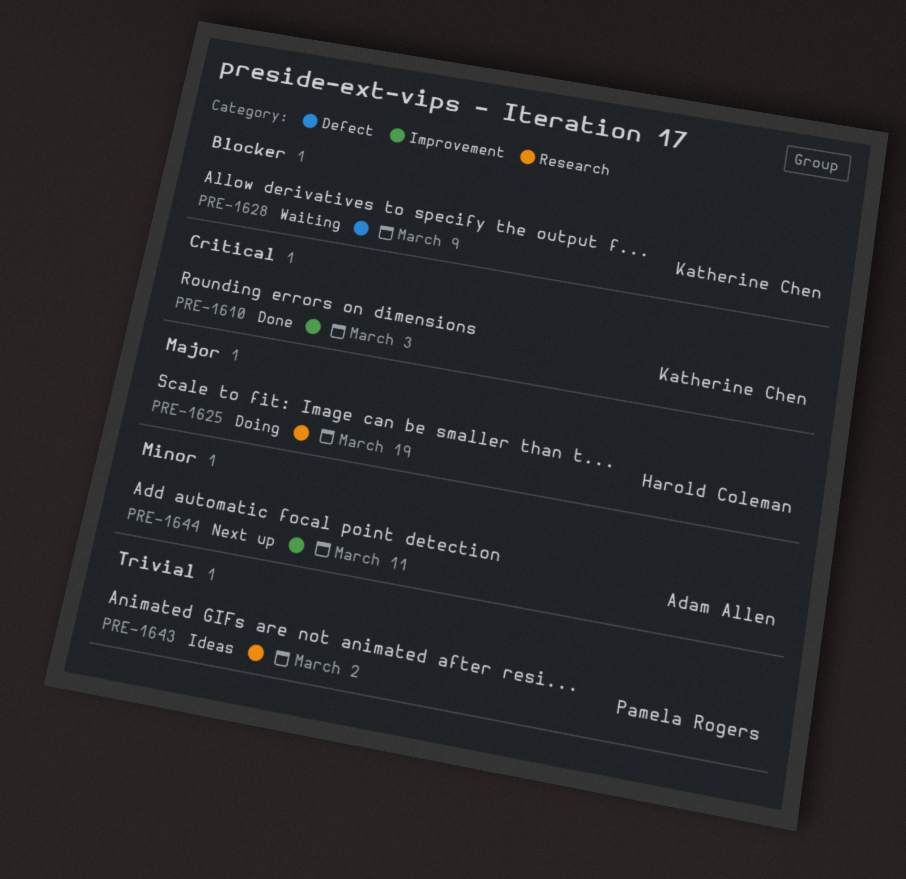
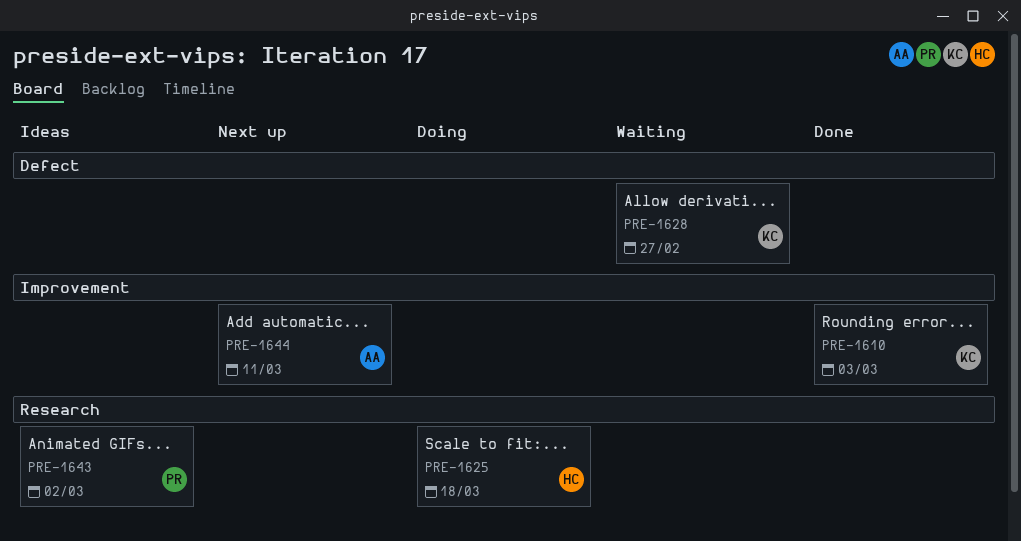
PRE-1625, due: Mar 19 -> Mar 18
PRE-1628, due: Mar 9 -> Feb 27

